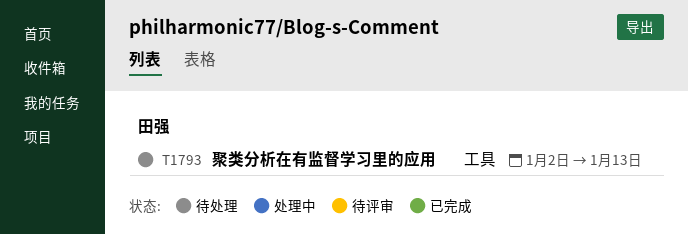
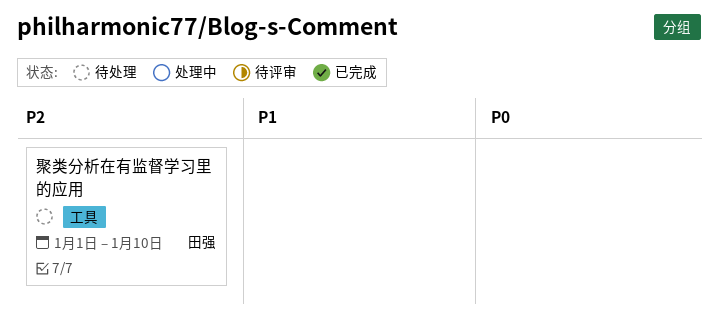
聚类分析在有监督学习里的应用, start: Jan 2 -> Jan 1
聚类分析在有监督学习里的应用, due: Jan 13 -> Jan 10

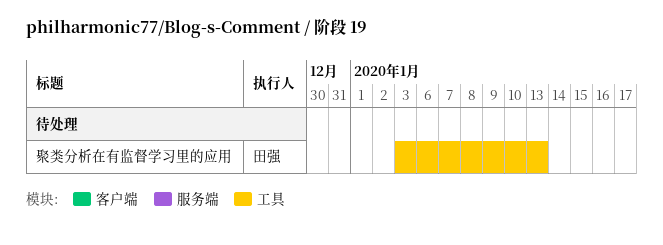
聚类分析在有监督学习里的应用, start: Jan 1 -> Jan 3
聚类分析在有监督学习里的应用, due: Jan 10 -> Jan 13

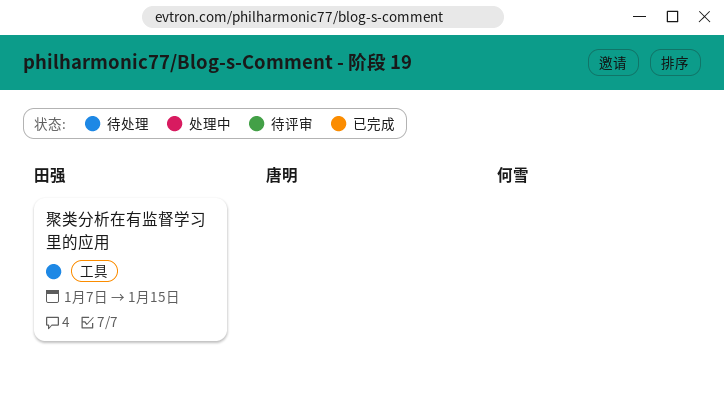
聚类分析在有监督学习里的应用, start: Jan 3 -> Jan 7
聚类分析在有监督学习里的应用, due: Jan 13 -> Jan 15

